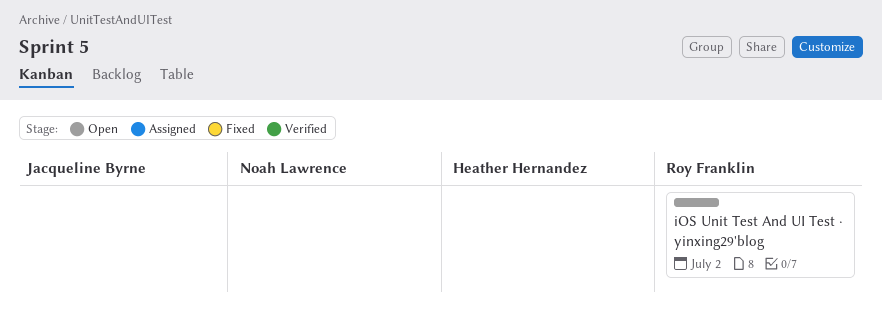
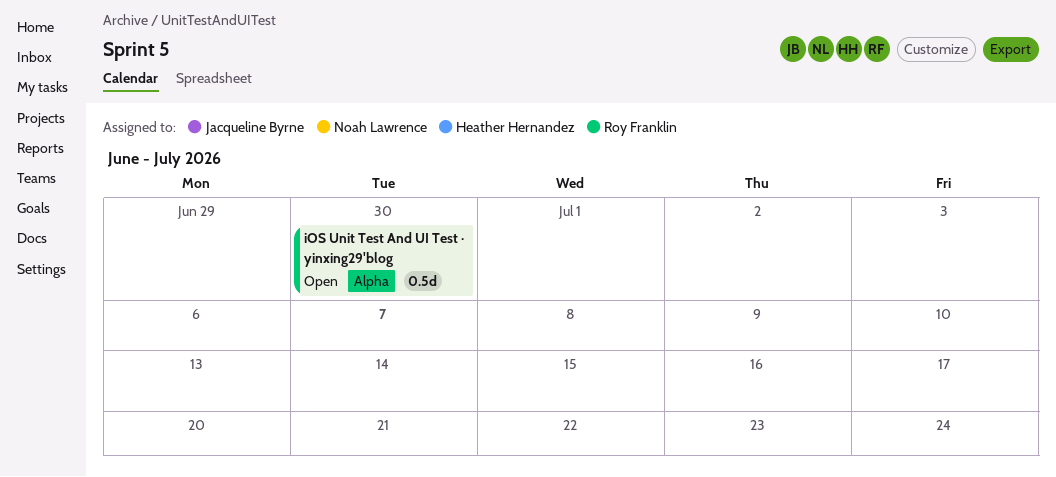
iOS Unit Test And UI Test · yinxing29'blog, due: Jul 2 -> Jun 30

